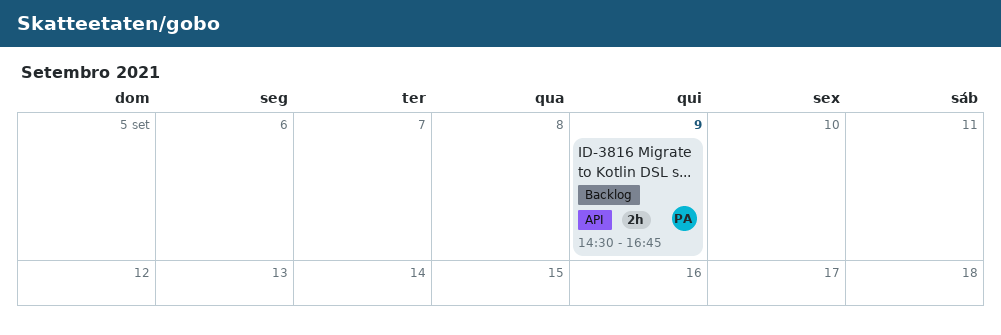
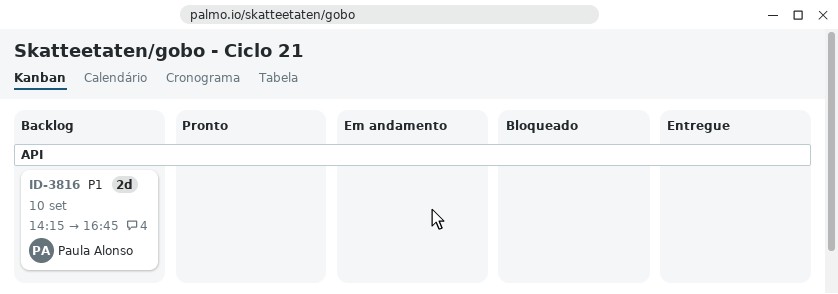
ID-3816, estimate: 2h -> 2d
ID-3816, day: Sep 9 -> Sep 10
ID-3816, begins: 14:30 -> 14:15

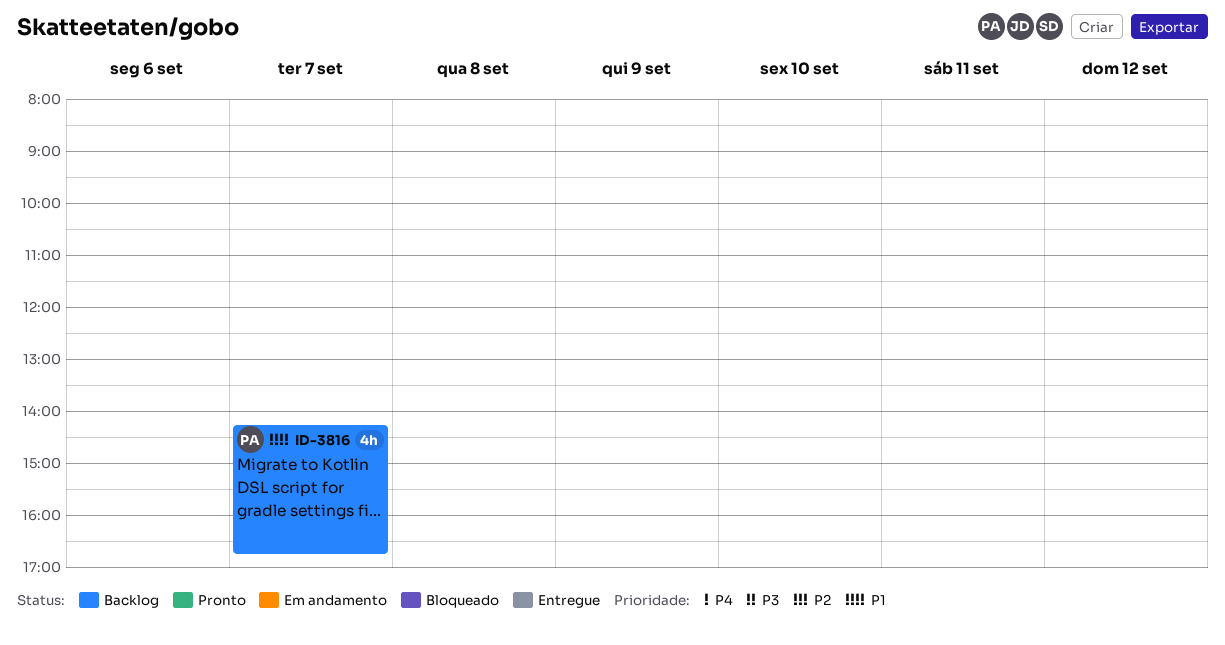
ID-3816, estimate: 2d -> 4h
ID-3816, day: Sep 10 -> Sep 7

